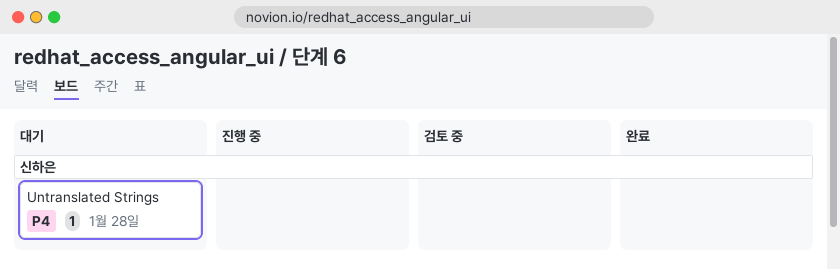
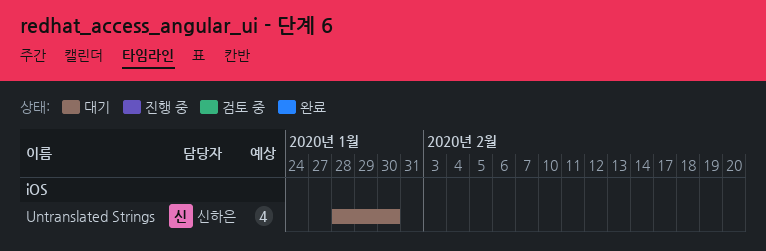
Untranslated Strings, estimate: 1 -> 4
Untranslated Strings, due: Jan 28 -> Jan 30

